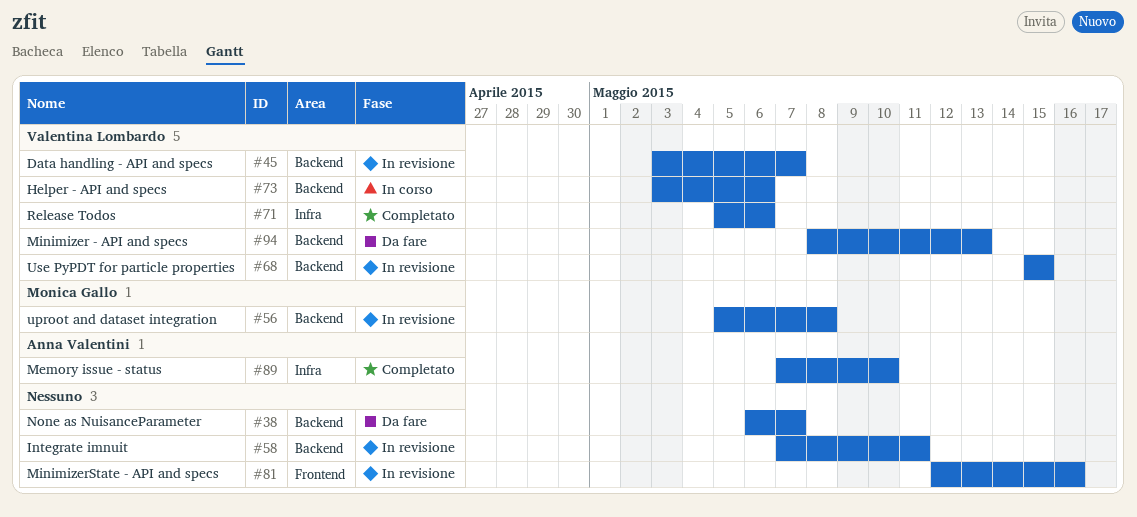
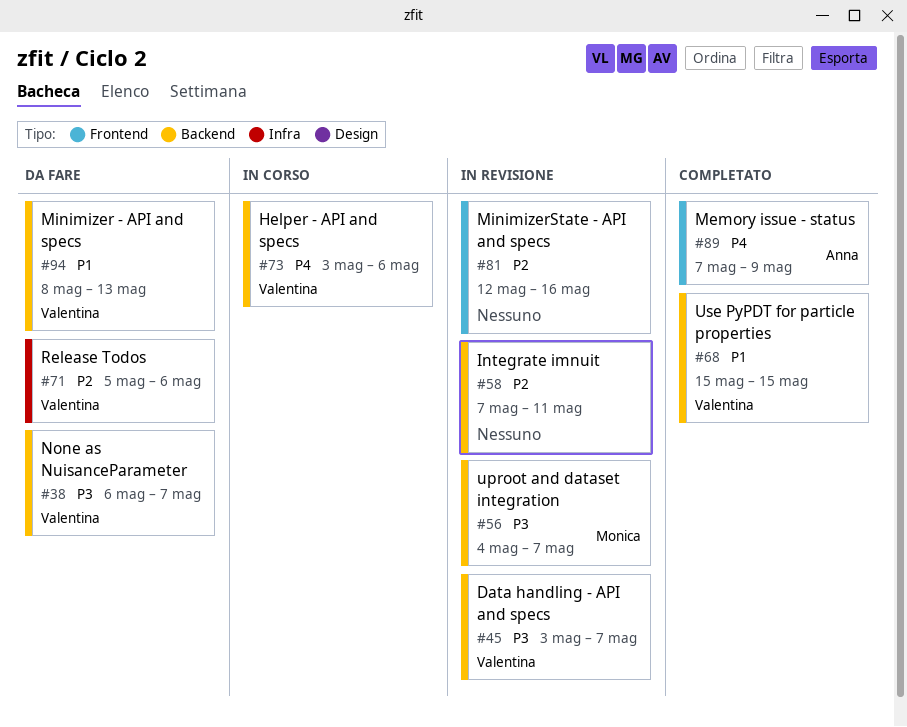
#38, owner: none -> Valentina Lombardo
#56, start: May 5 -> May 4
#56, due: May 8 -> May 7
#68, status: In revisione -> Completato
#71, status: Completato -> Da fare
#89, label: Infra -> Frontend
#89, due: May 10 -> May 9

